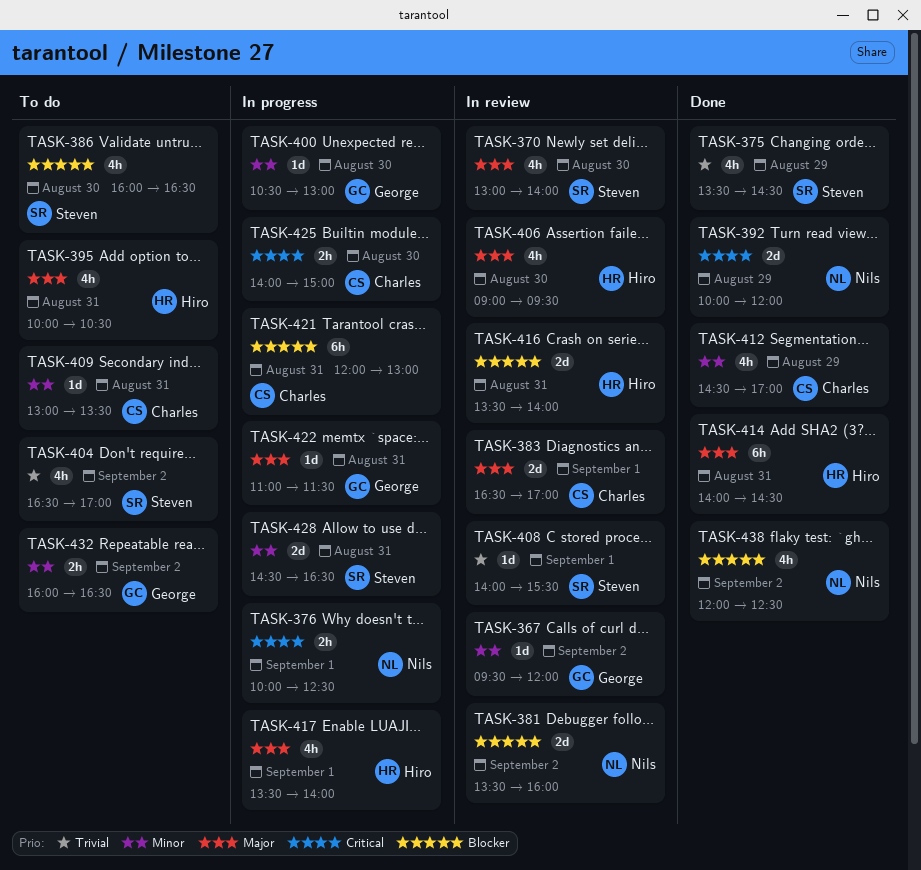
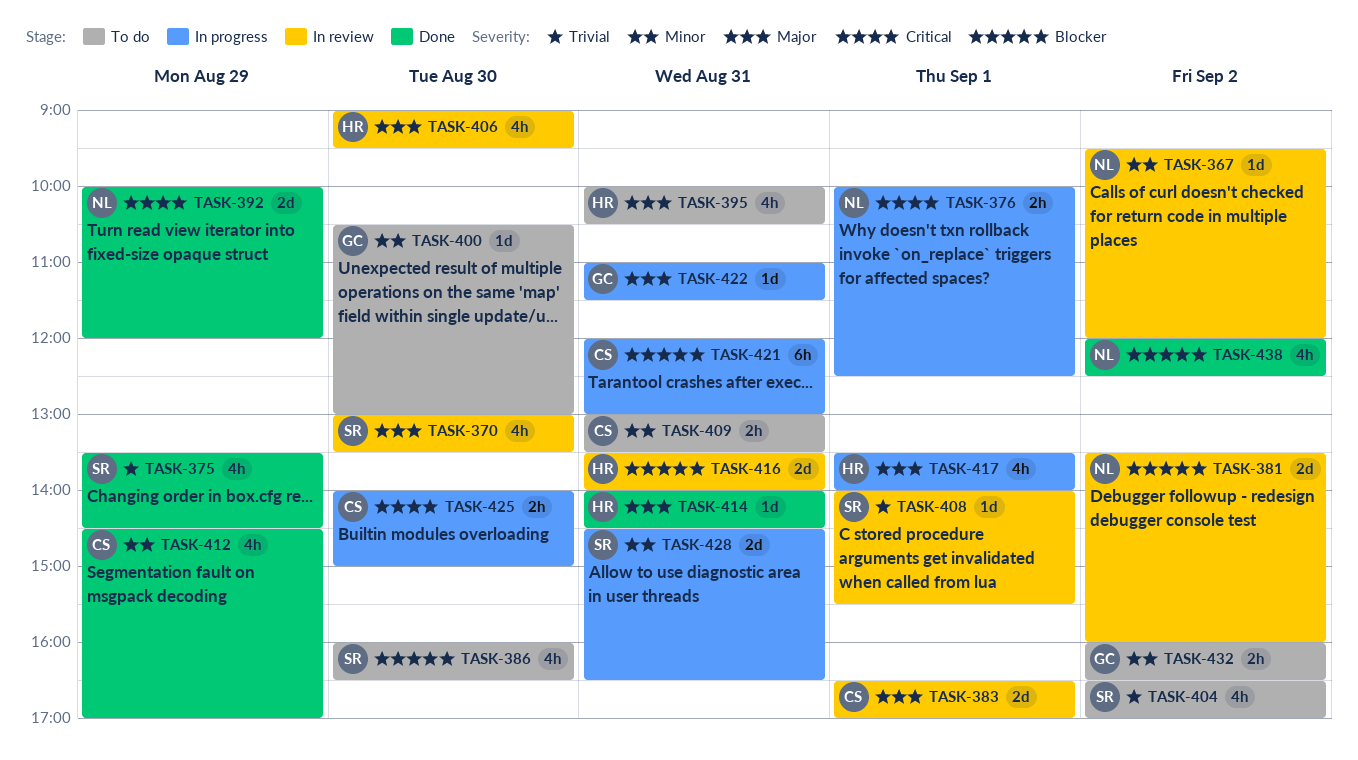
TASK-367, owner: George -> Nils
TASK-370, ends: 14:00 -> 13:30
TASK-400, status: In progress -> To do
TASK-409, estimate: 1d -> 2h
TASK-414, estimate: 6h -> 1d

